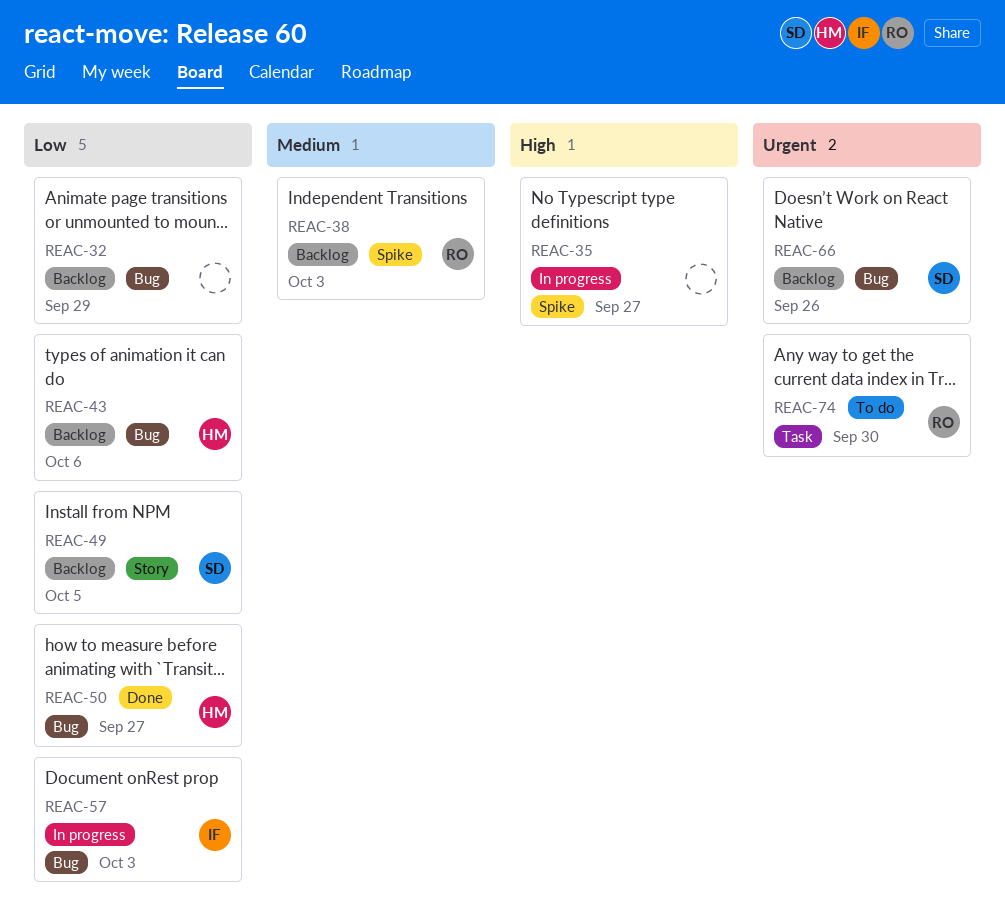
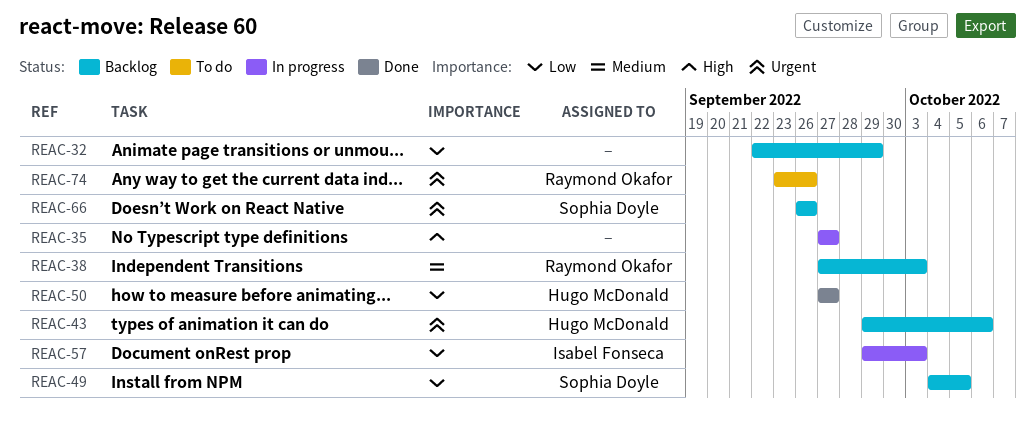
REAC-43, priority: Low -> Urgent
REAC-74, due: Sep 30 -> Sep 26

